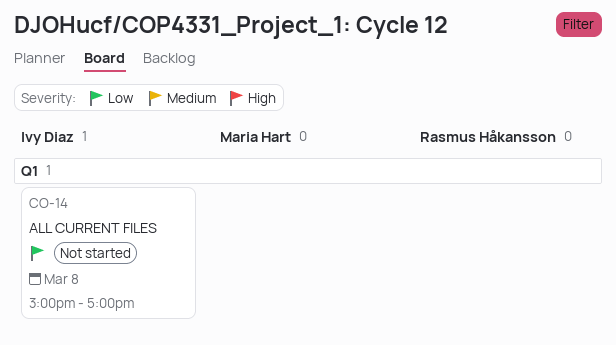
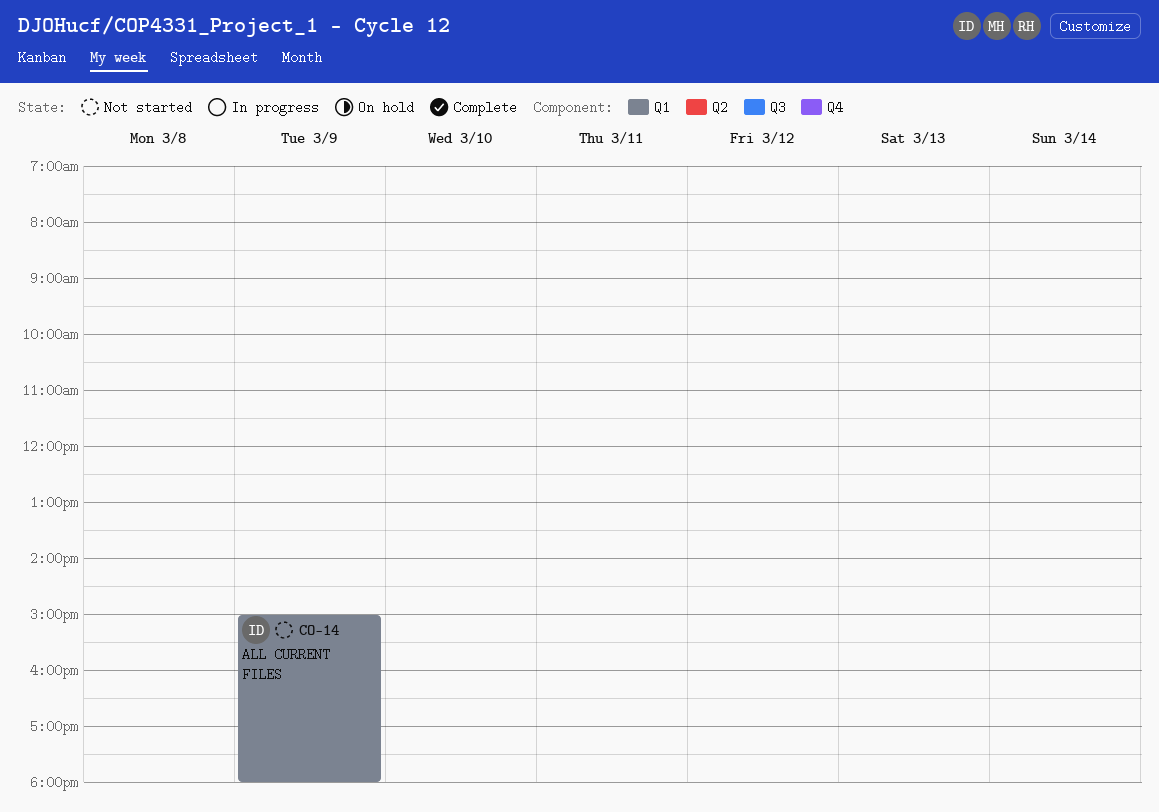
CO-14, day: Mar 8 -> Mar 9
CO-14, ends: 17:00 -> 18:00

